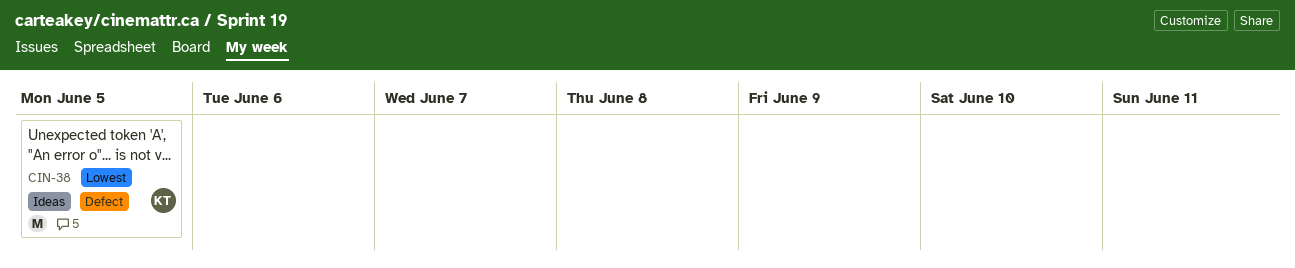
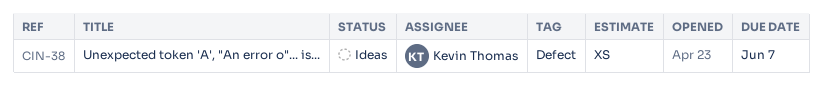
CIN-38, estimate: M -> XS
CIN-38, due: Jun 5 -> Jun 7

